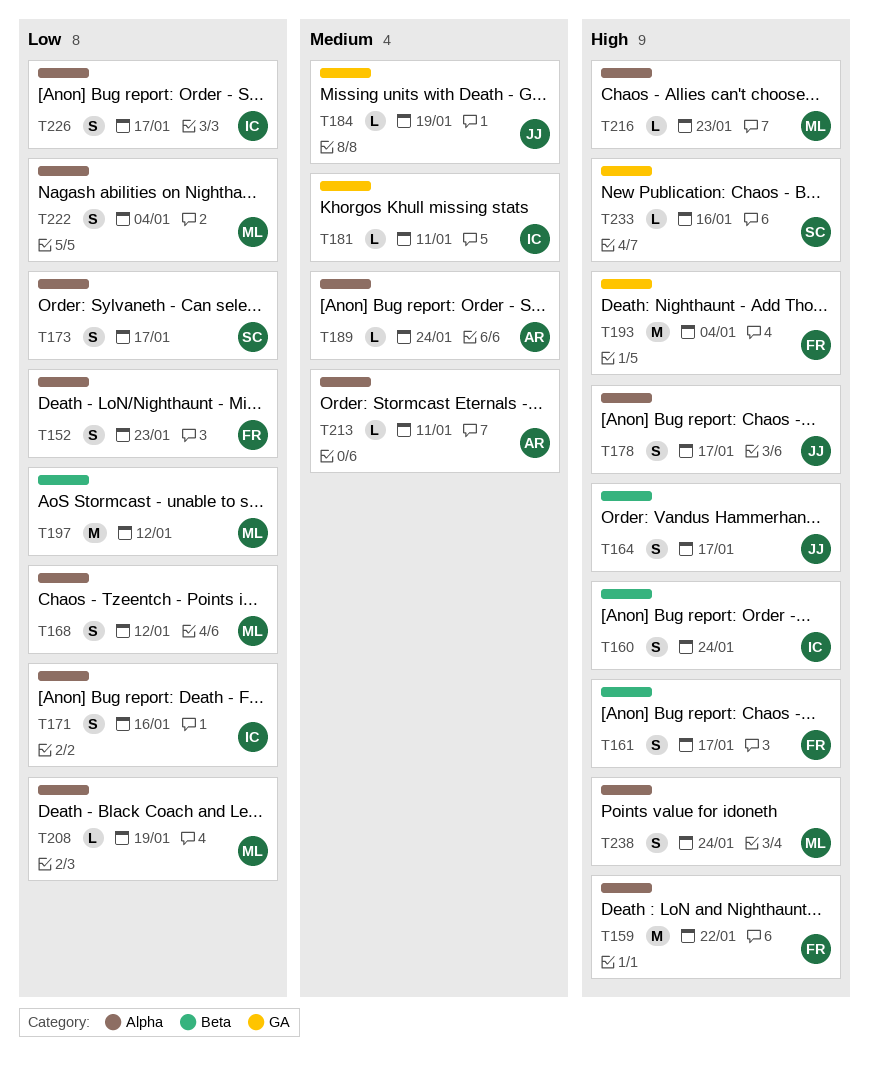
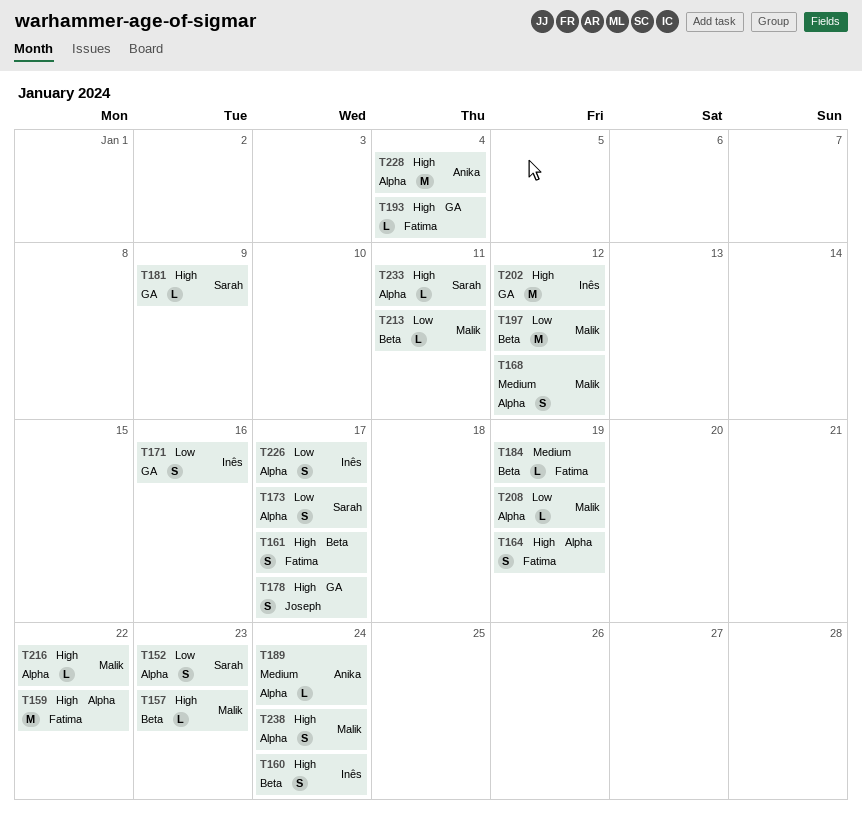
T152, owner: Fatima -> Sarah
T157: none -> present
T164, owner: Joseph -> Fatima
T164, label: Beta -> Alpha
T164, due: Jan 17 -> Jan 19
T168, priority: Low -> Medium
T171, label: Alpha -> GA
T178, label: Alpha -> GA
T181, owner: Inês -> Sarah
T181, priority: Medium -> High
T181, due: Jan 11 -> Jan 9
T184, owner: Joseph -> Fatima
T184, label: GA -> Beta
T193, estimate: M -> L
T202: none -> present
T213, owner: Anika -> Malik
T213, priority: Medium -> Low
T213, label: Alpha -> Beta
T216, due: Jan 23 -> Jan 22
T222: present -> none
T228: none -> present
T233, label: GA -> Alpha
T233, due: Jan 16 -> Jan 11

